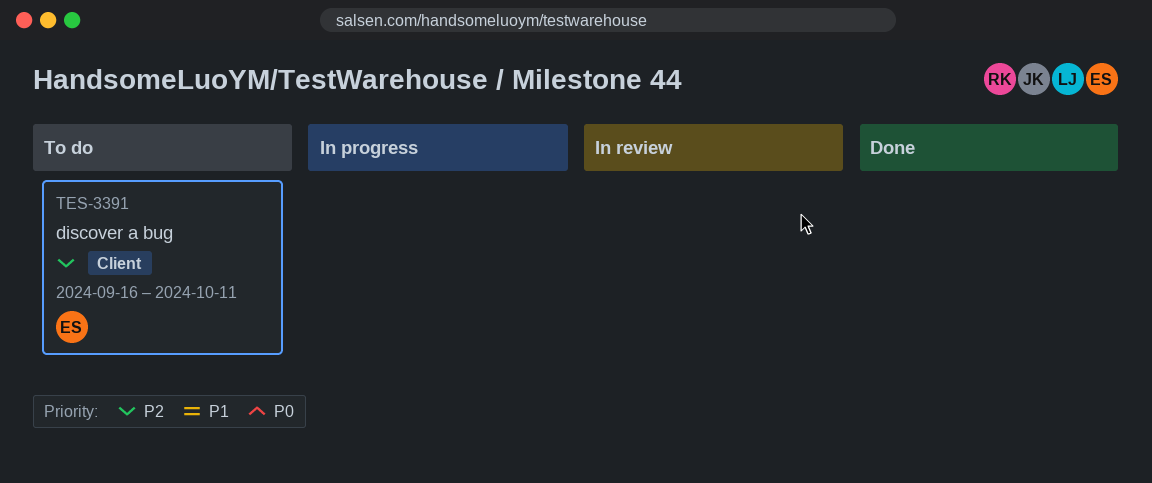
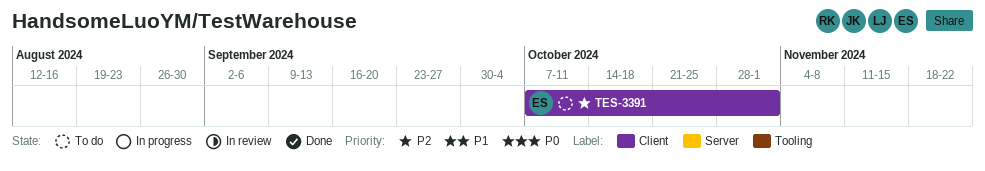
TES-3391, start: Sep 16 -> Oct 7
TES-3391, due: Oct 11 -> Nov 1

